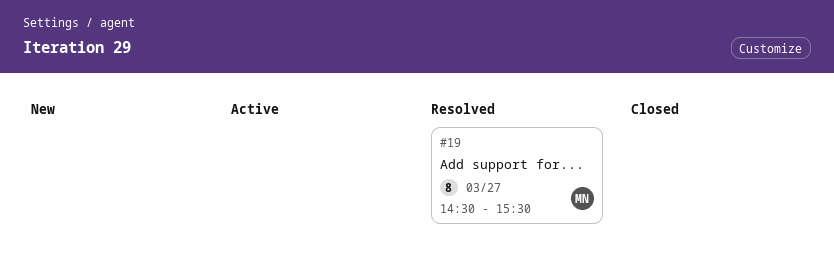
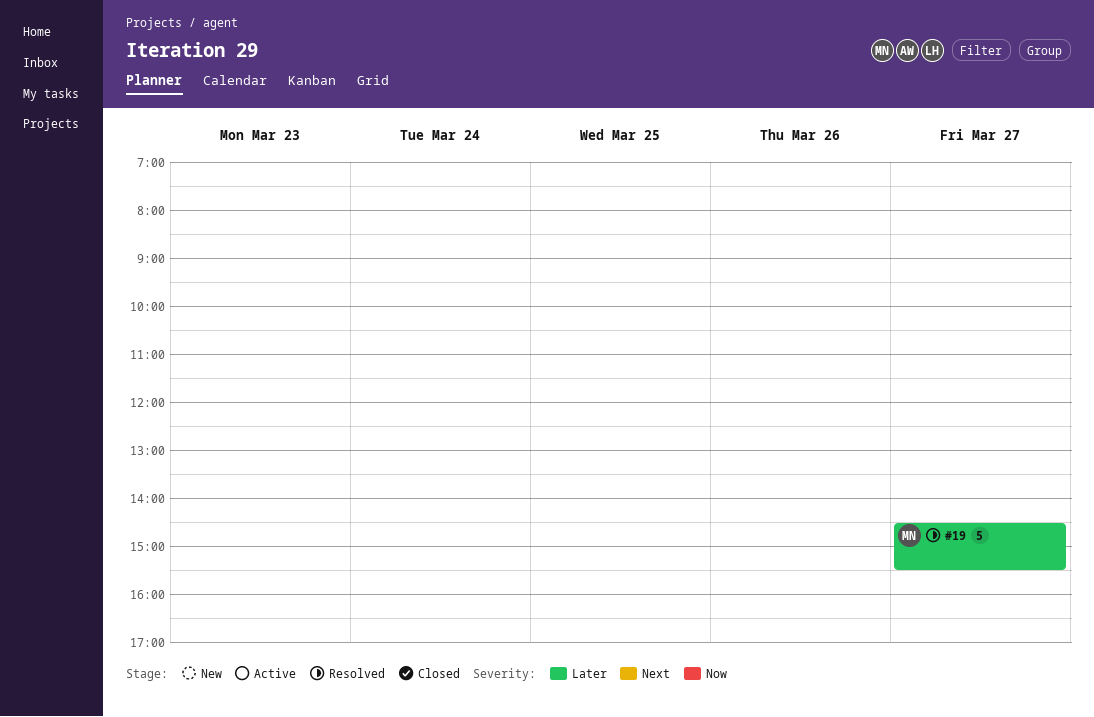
#19, estimate: 8 -> 5

